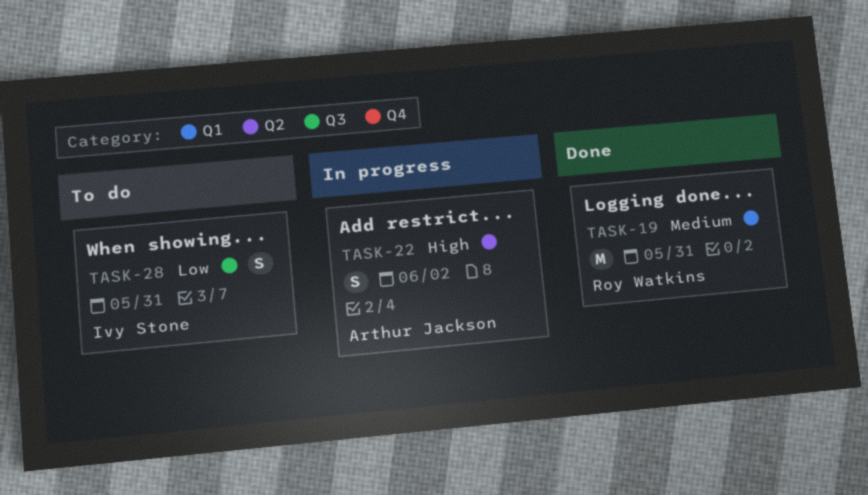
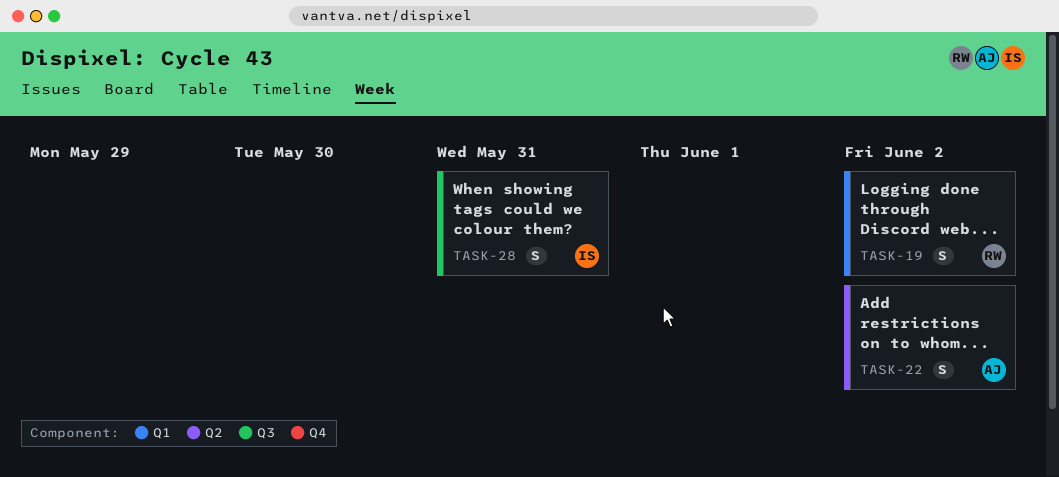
TASK-19, estimate: M -> S
TASK-19, due: May 31 -> Jun 2

